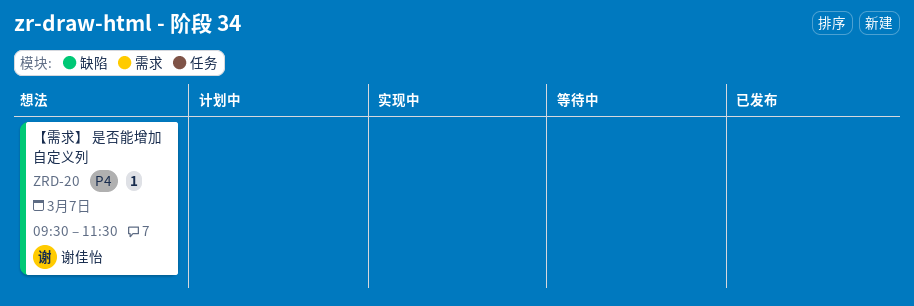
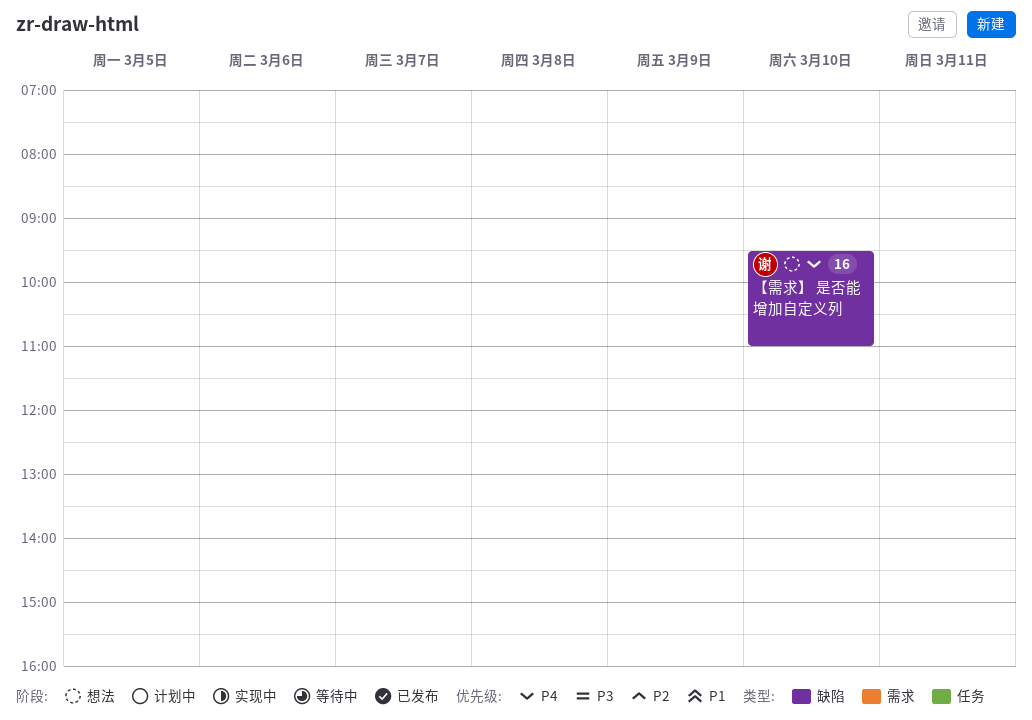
【需求】 是否能增加自定义列, estimate: 1 -> 16
【需求】 是否能增加自定义列, day: Mar 7 -> Mar 10
【需求】 是否能增加自定义列, ends: 11:30 -> 11:00

